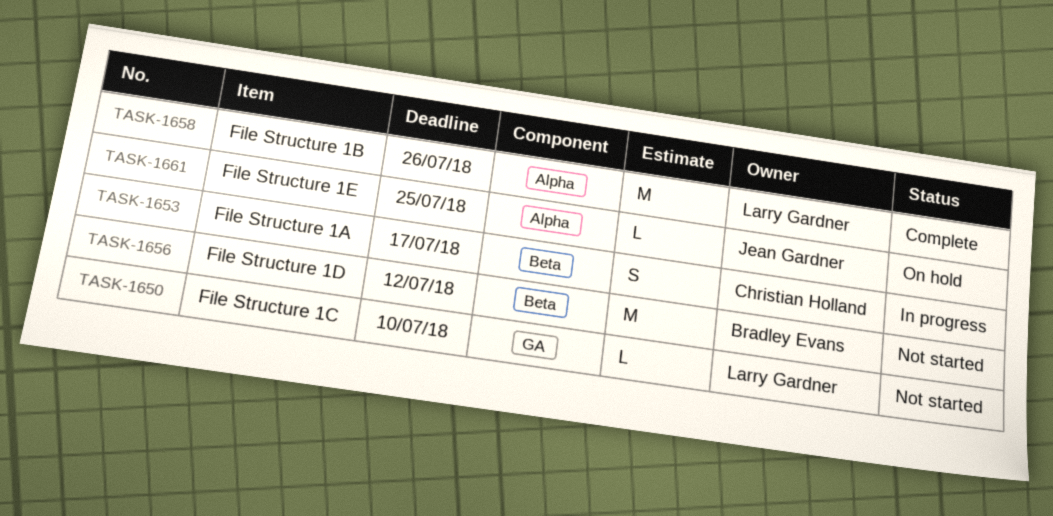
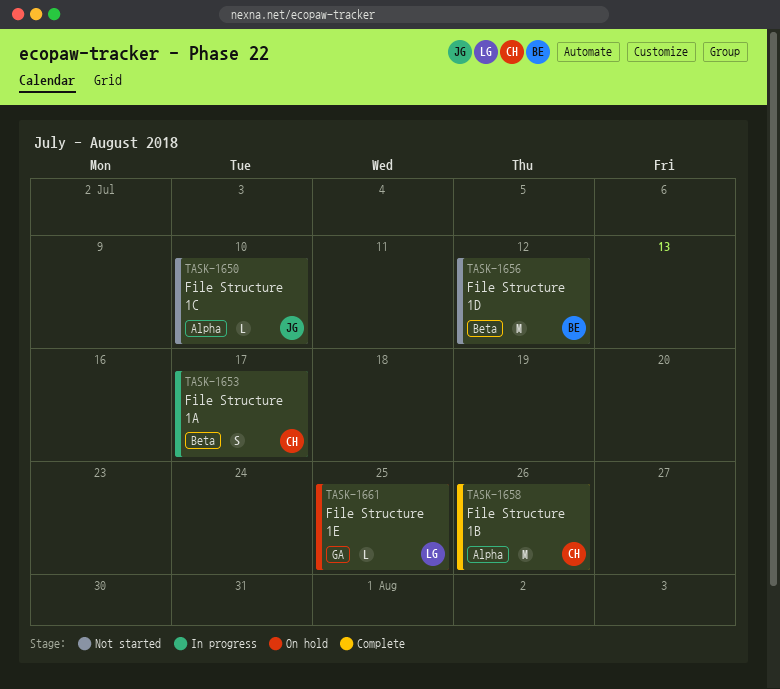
TASK-1650, owner: Larry Gardner -> Jean Gardner
TASK-1650, label: GA -> Alpha
TASK-1658, owner: Larry Gardner -> Christian Holland
TASK-1661, owner: Jean Gardner -> Larry Gardner
TASK-1661, label: Alpha -> GA

